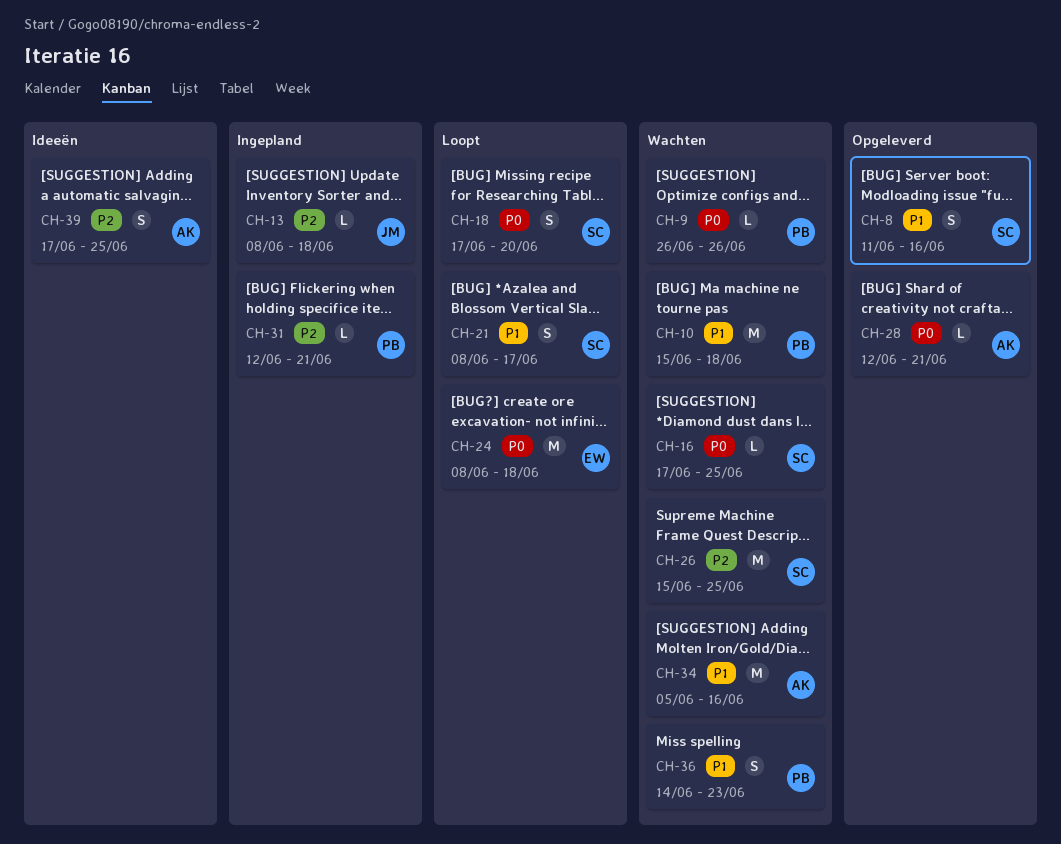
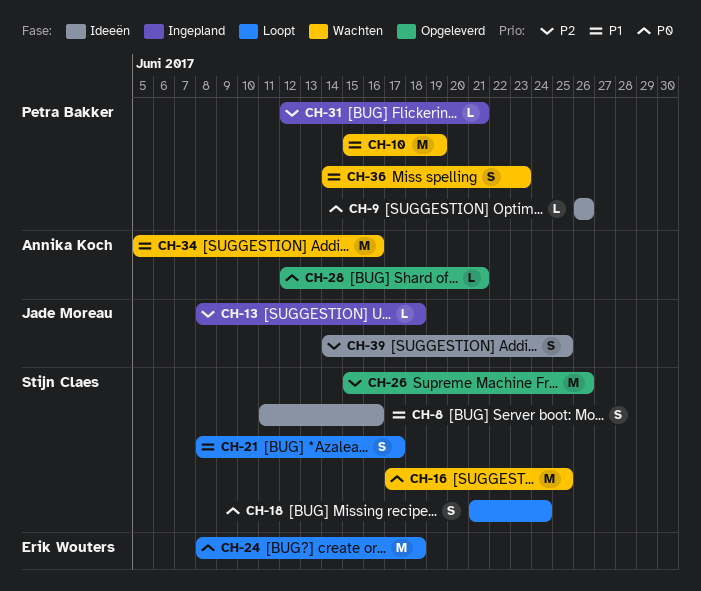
CH-8, status: Opgeleverd -> Ideeën
CH-9, status: Wachten -> Ideeën
CH-10, due: Jun 18 -> Jun 19
CH-16, estimate: L -> M
CH-18, start: Jun 17 -> Jun 21
CH-18, due: Jun 20 -> Jun 24
CH-26, status: Wachten -> Opgeleverd
CH-26, due: Jun 25 -> Jun 26
CH-39, owner: Annika Koch -> Jade Moreau
CH-39, start: Jun 17 -> Jun 14

